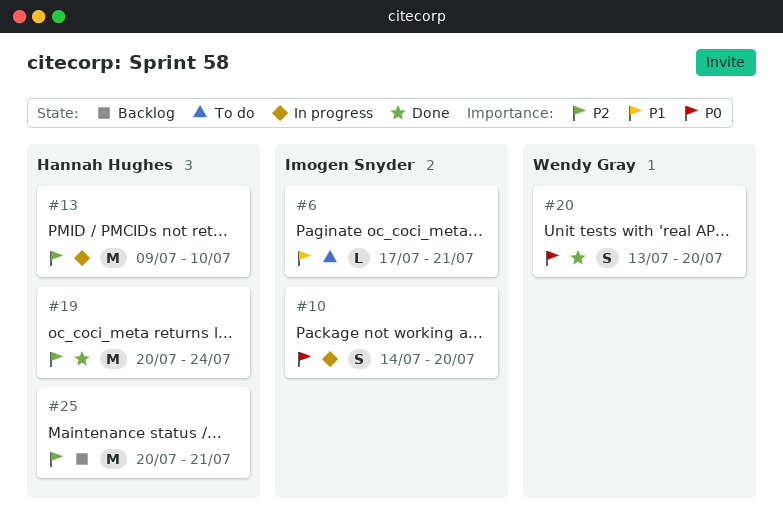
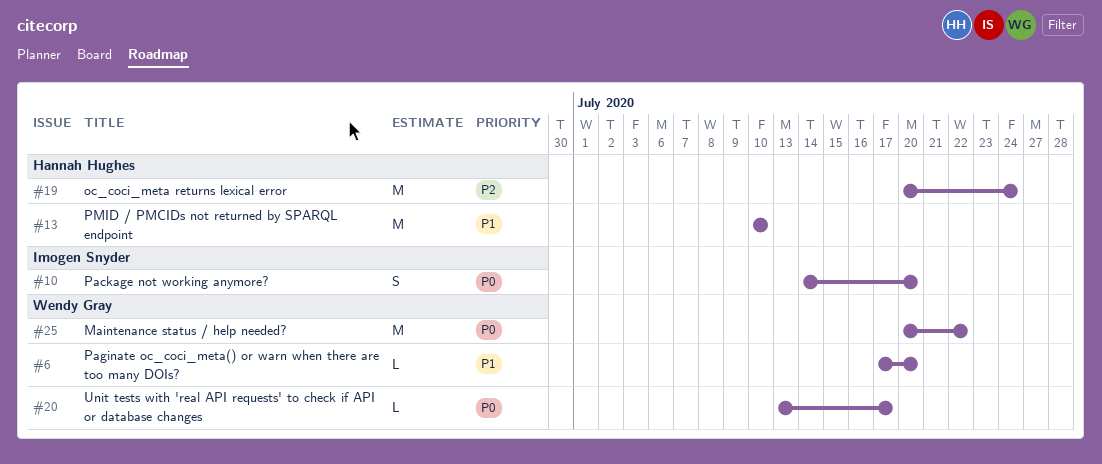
#6, owner: Imogen Snyder -> Wendy Gray
#6, due: Jul 21 -> Jul 20
#13, priority: P2 -> P1
#13, start: Jul 9 -> Jul 10
#20, estimate: S -> L
#20, due: Jul 20 -> Jul 17
#25, owner: Hannah Hughes -> Wendy Gray
#25, priority: P2 -> P0
#25, due: Jul 21 -> Jul 22

